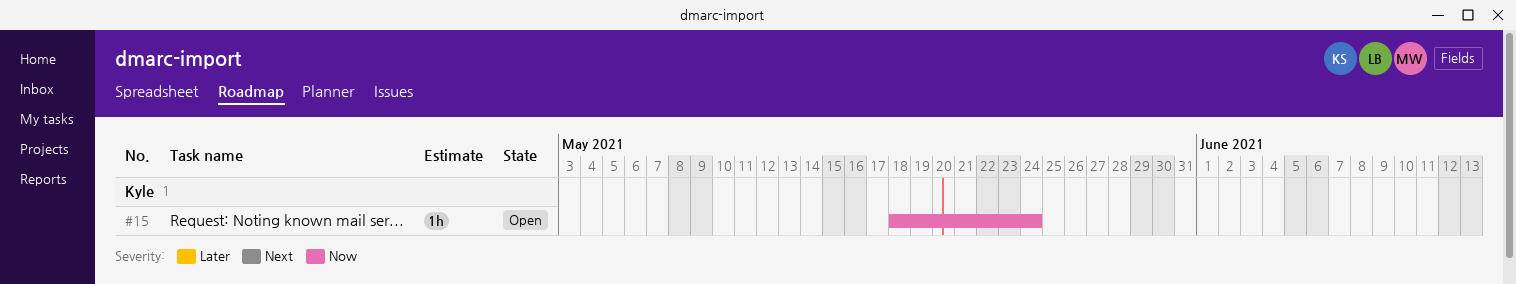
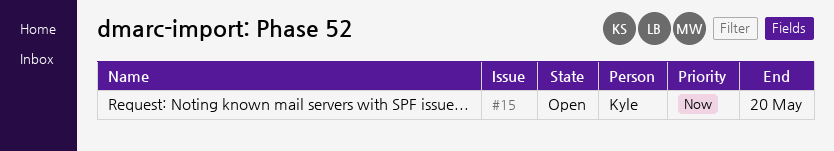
#15, due: May 24 -> May 20

